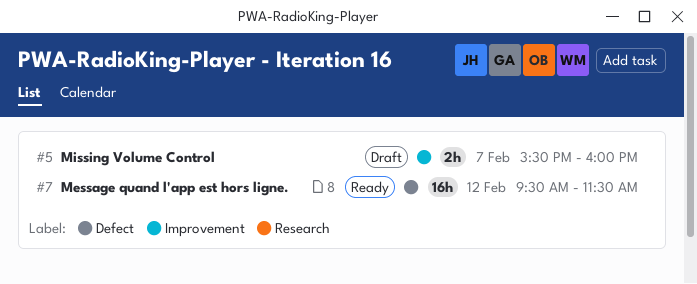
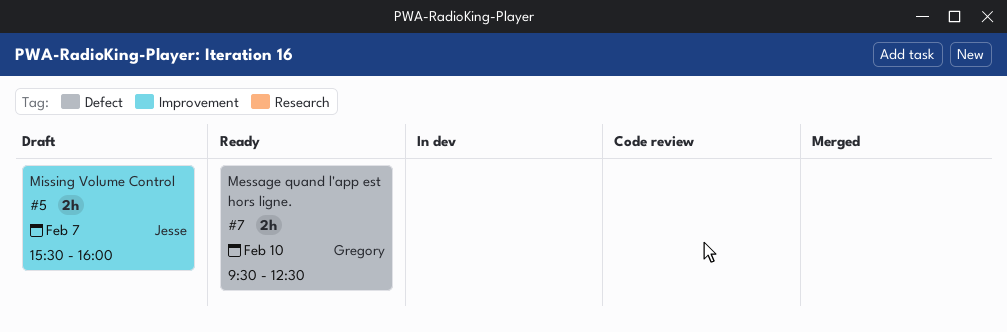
#7, estimate: 16h -> 2h
#7, day: Feb 12 -> Feb 10
#7, ends: 11:30 -> 12:30

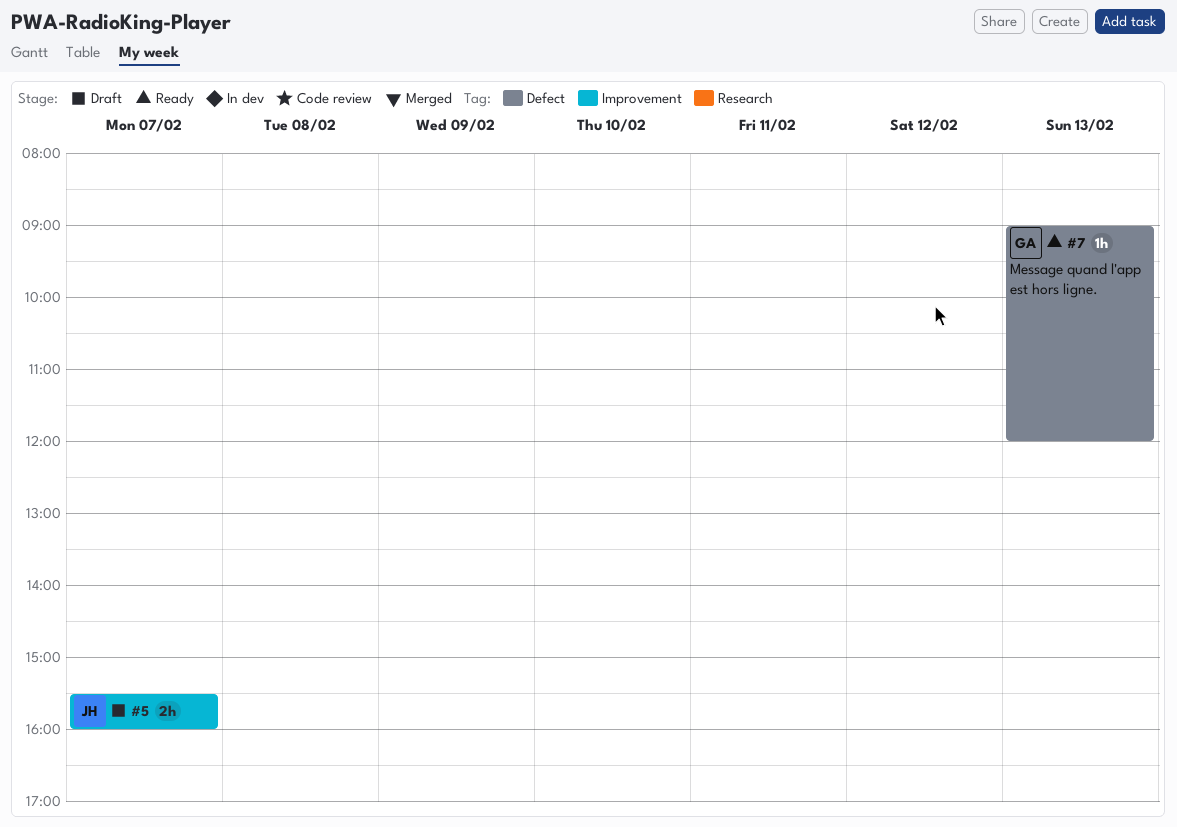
#7, estimate: 2h -> 1h
#7, day: Feb 10 -> Feb 13
#7, begins: 09:30 -> 09:00
#7, ends: 12:30 -> 12:00

